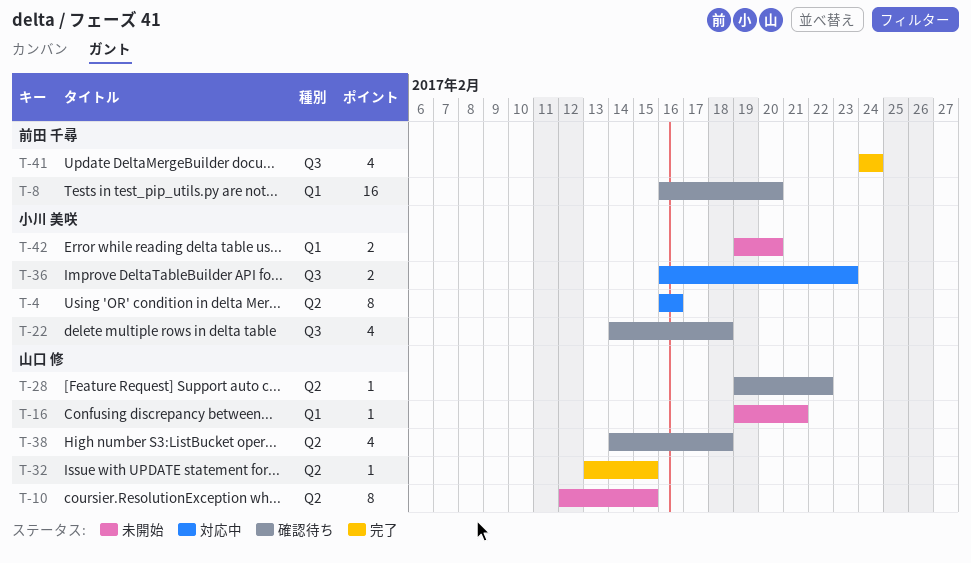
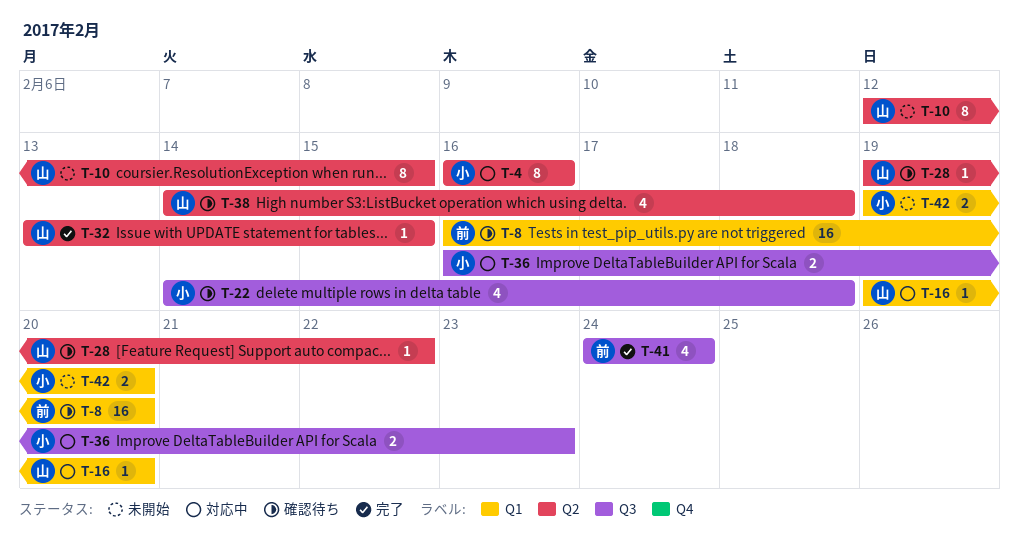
T-16, status: 未開始 -> 対応中
T-16, due: Feb 21 -> Feb 20

